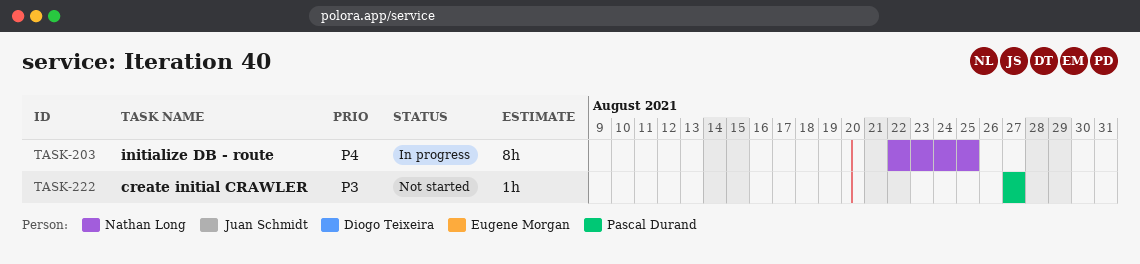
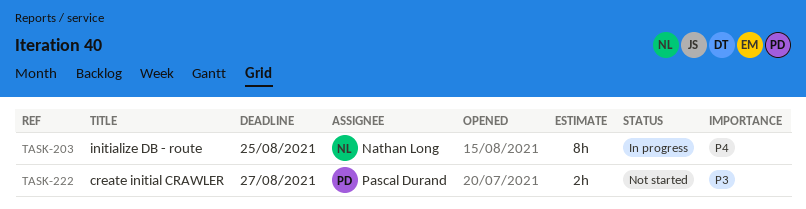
TASK-222, estimate: 1h -> 2h

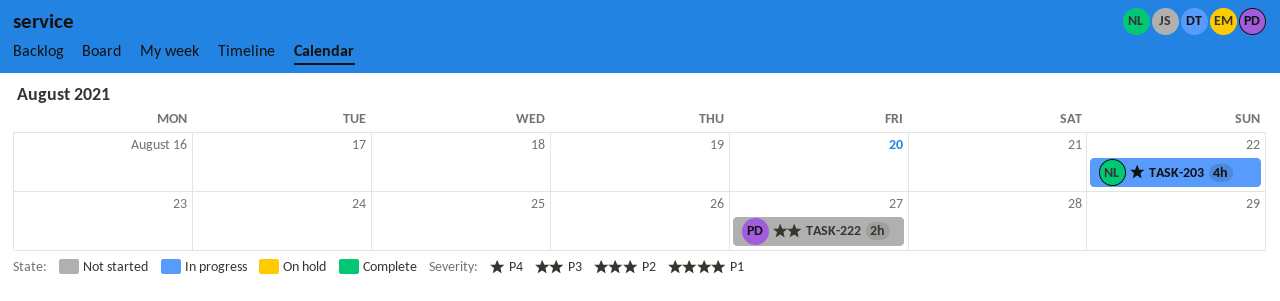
TASK-203, estimate: 8h -> 4h
TASK-203, due: Aug 25 -> Aug 22

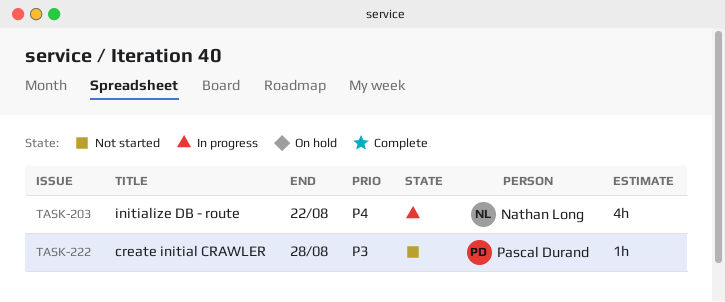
TASK-222, estimate: 2h -> 1h
TASK-222, due: Aug 27 -> Aug 28

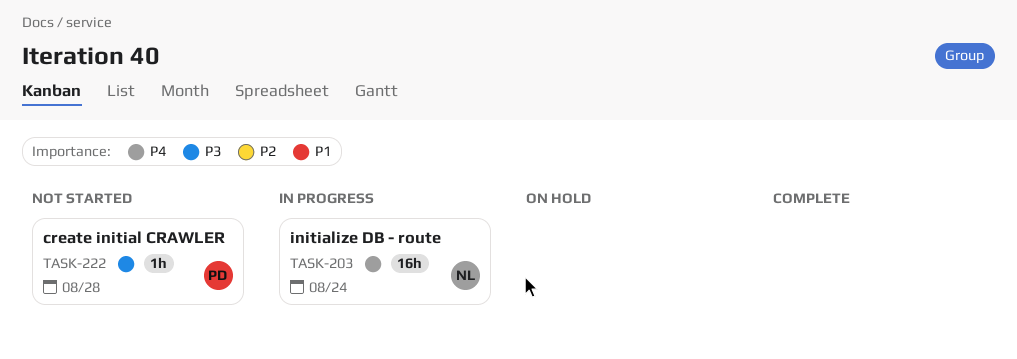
TASK-203, estimate: 4h -> 16h
TASK-203, due: Aug 22 -> Aug 24

